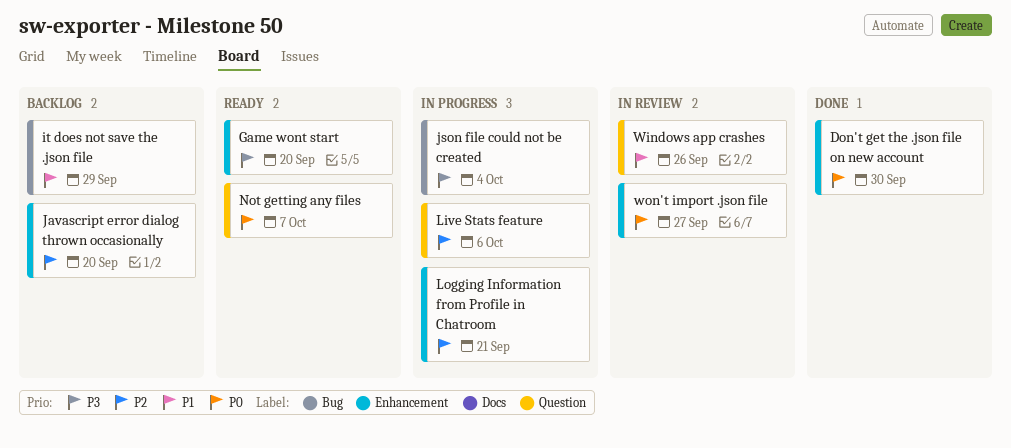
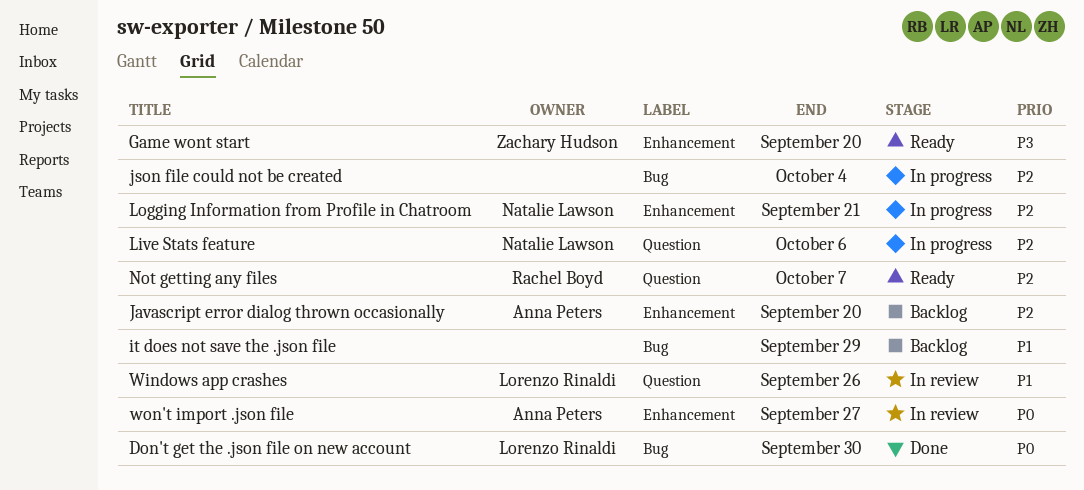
Don't get the .json file on new account, label: Enhancement -> Bug
json file could not be created, priority: P3 -> P2
Not getting any files, priority: P0 -> P2

